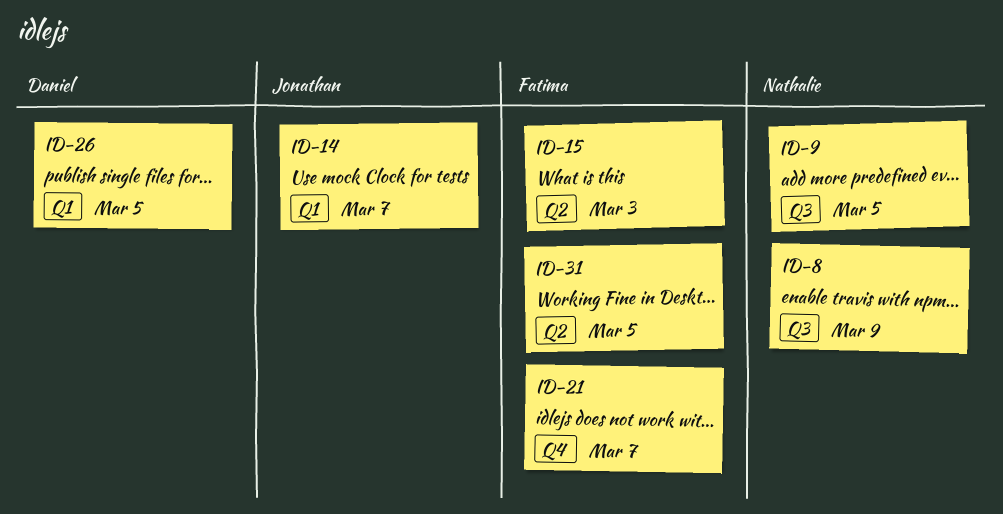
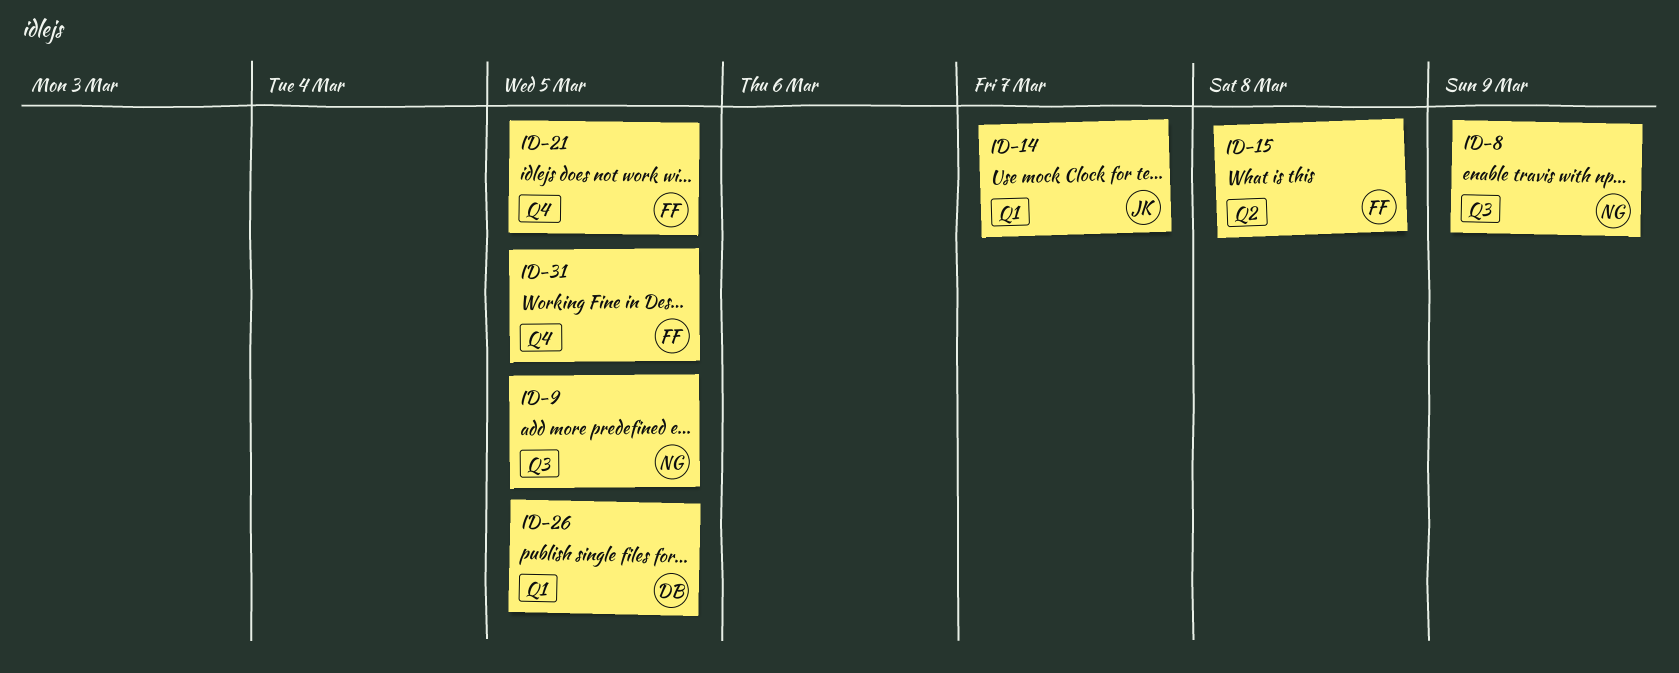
ID-15, due: Mar 3 -> Mar 8
ID-21, due: Mar 7 -> Mar 5
ID-31, label: Q2 -> Q4

